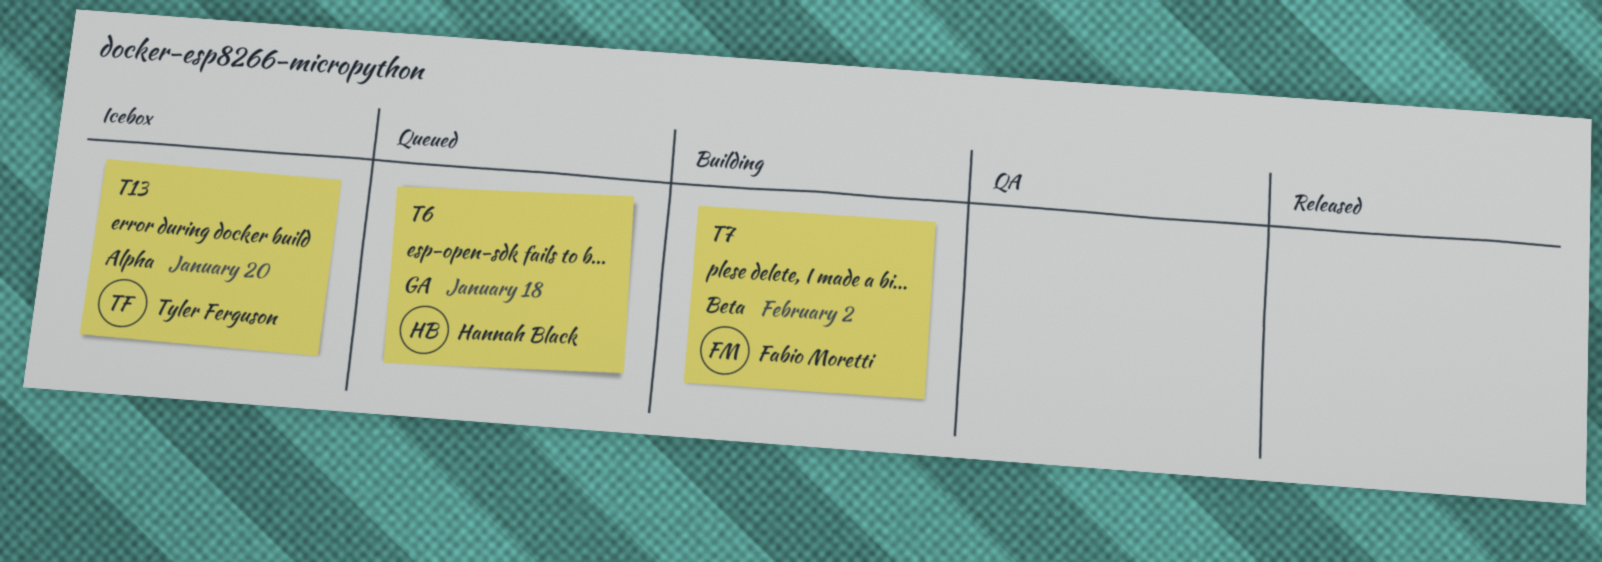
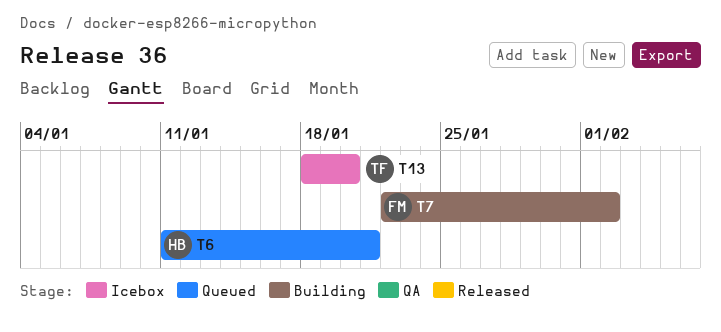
T6, due: Jan 18 -> Jan 21

